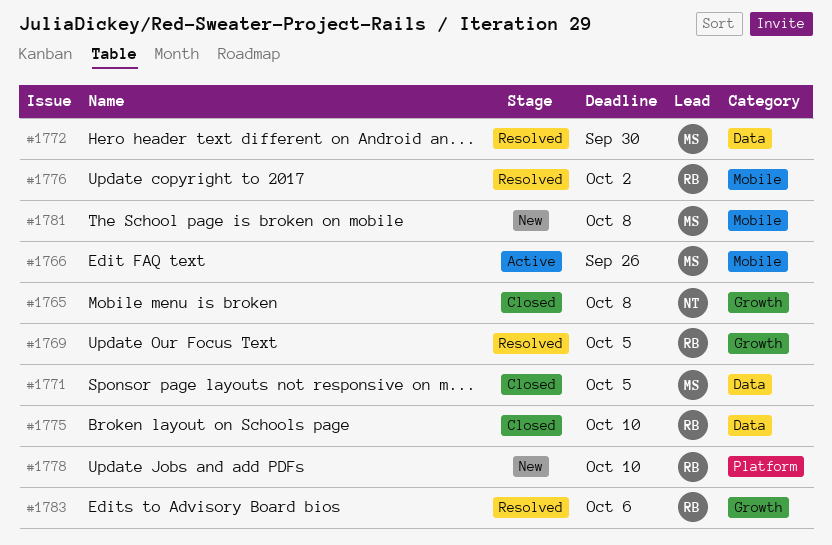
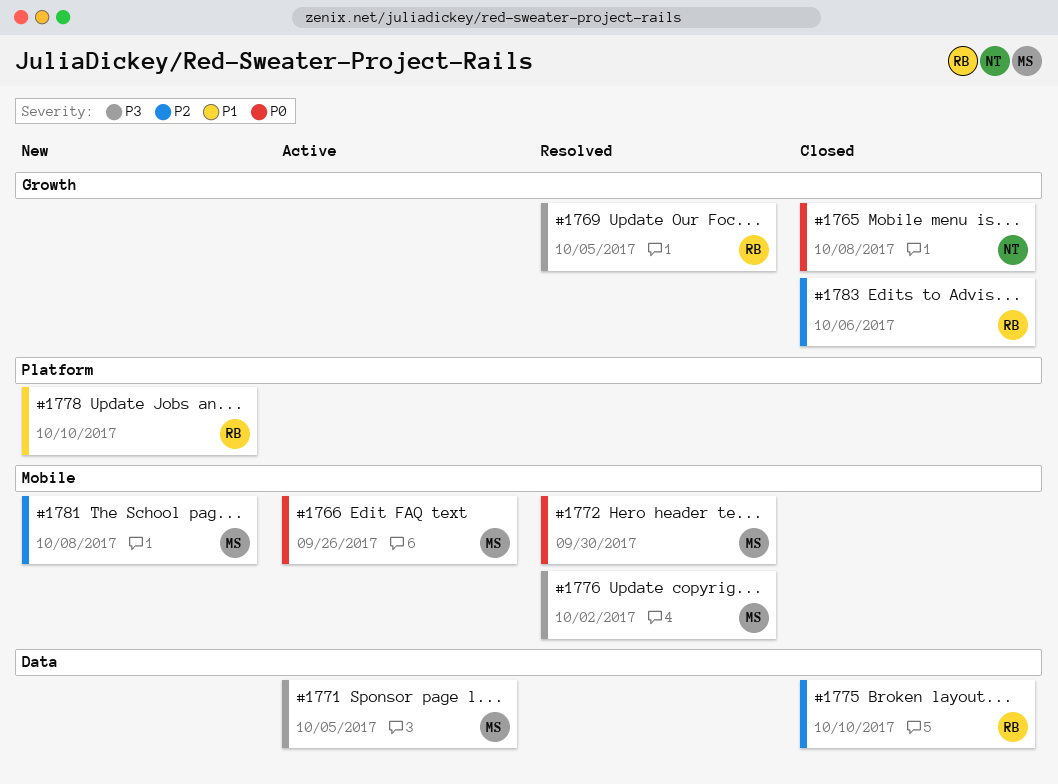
#1771, status: Closed -> Active
#1772, label: Data -> Mobile
#1776, owner: RB -> MS
#1783, status: Resolved -> Closed

